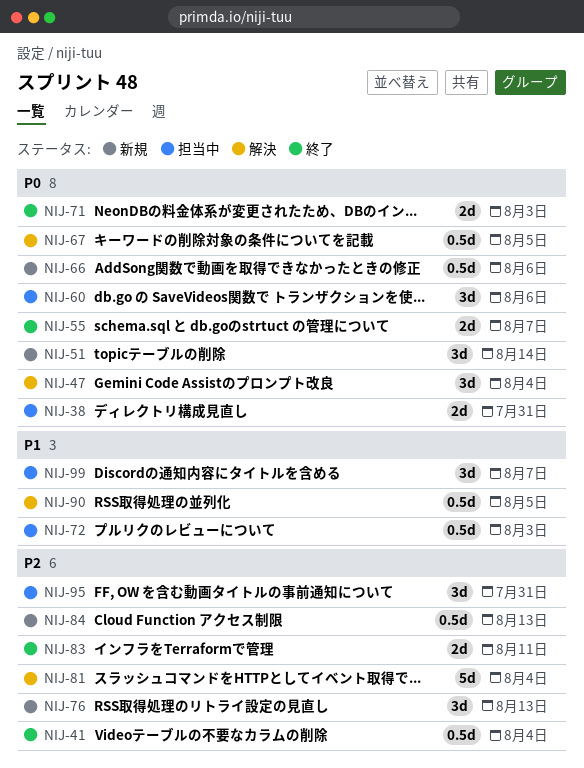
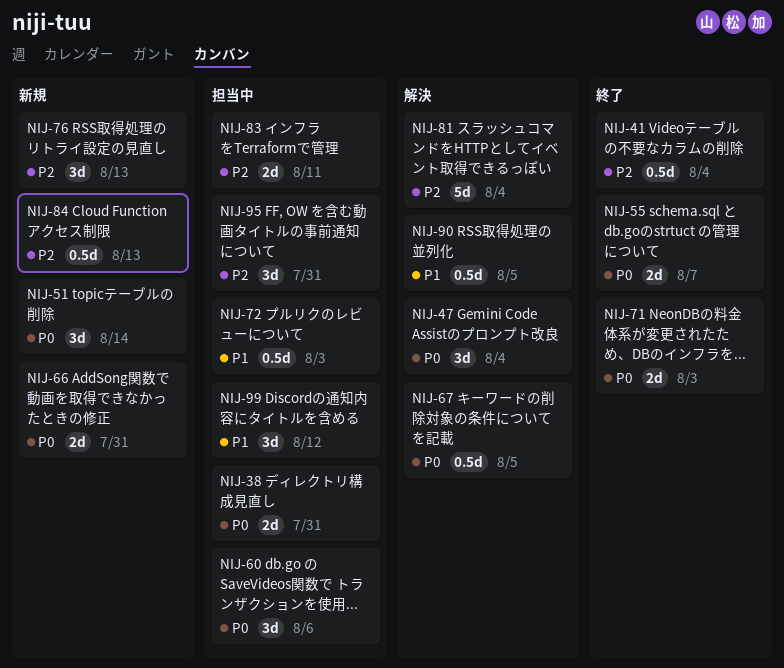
NIJ-66, estimate: 0.5d -> 2d
NIJ-66, due: Aug 6 -> Jul 31
NIJ-83, status: 終了 -> 担当中
NIJ-99, due: Aug 7 -> Aug 12

